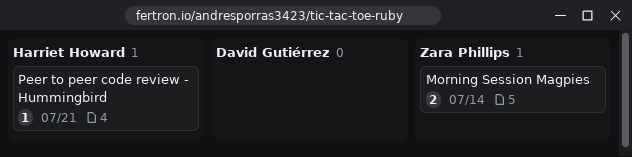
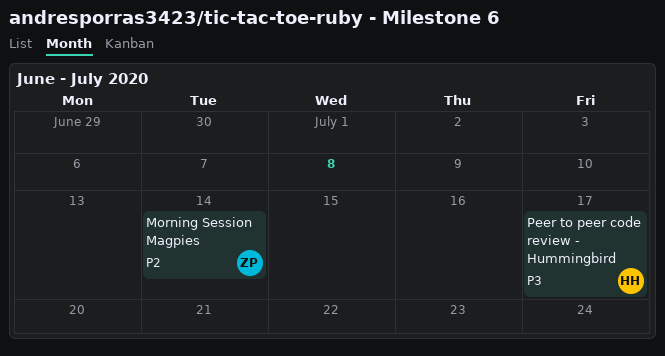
Peer to peer code review - Hummingbird, due: Jul 21 -> Jul 17

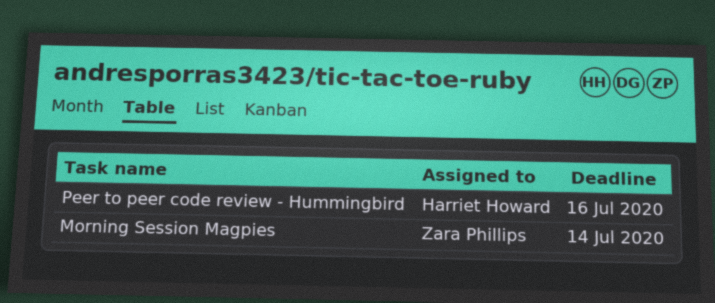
Peer to peer code review - Hummingbird, due: Jul 17 -> Jul 16

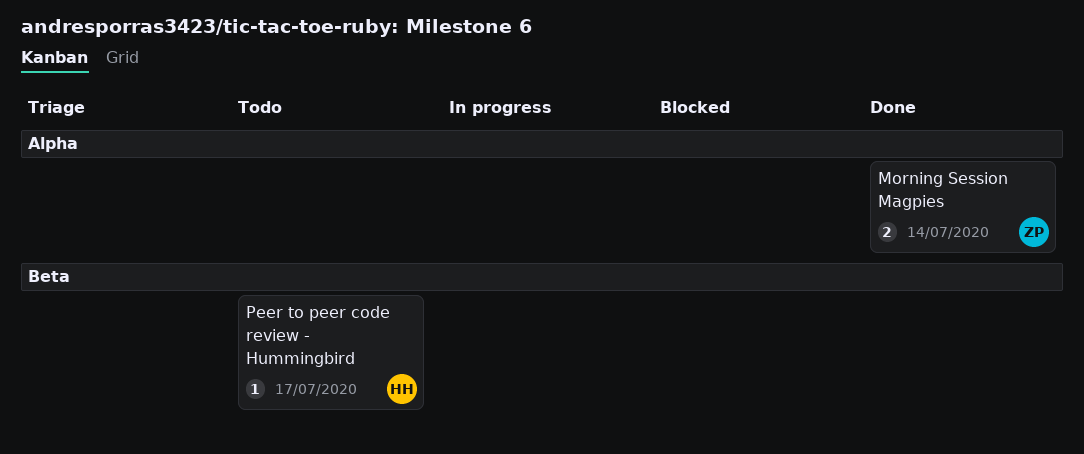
Peer to peer code review - Hummingbird, due: Jul 16 -> Jul 17

